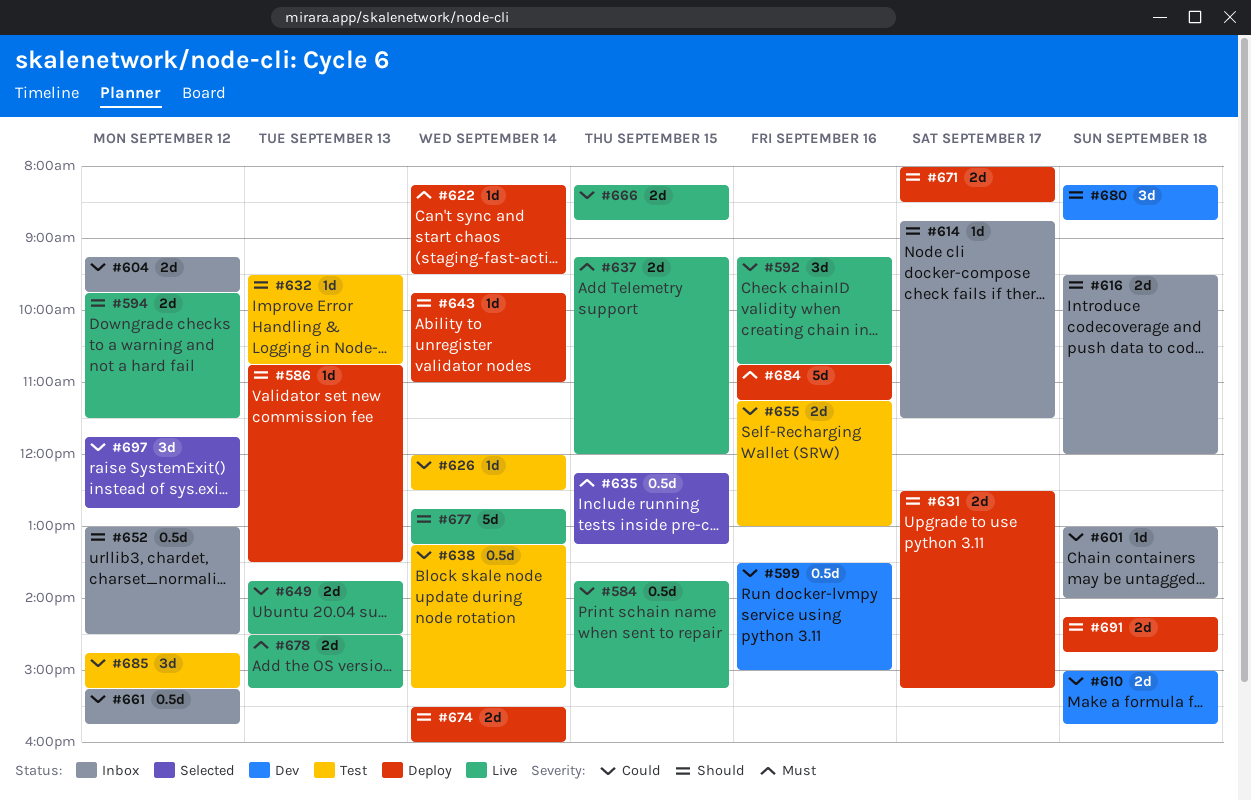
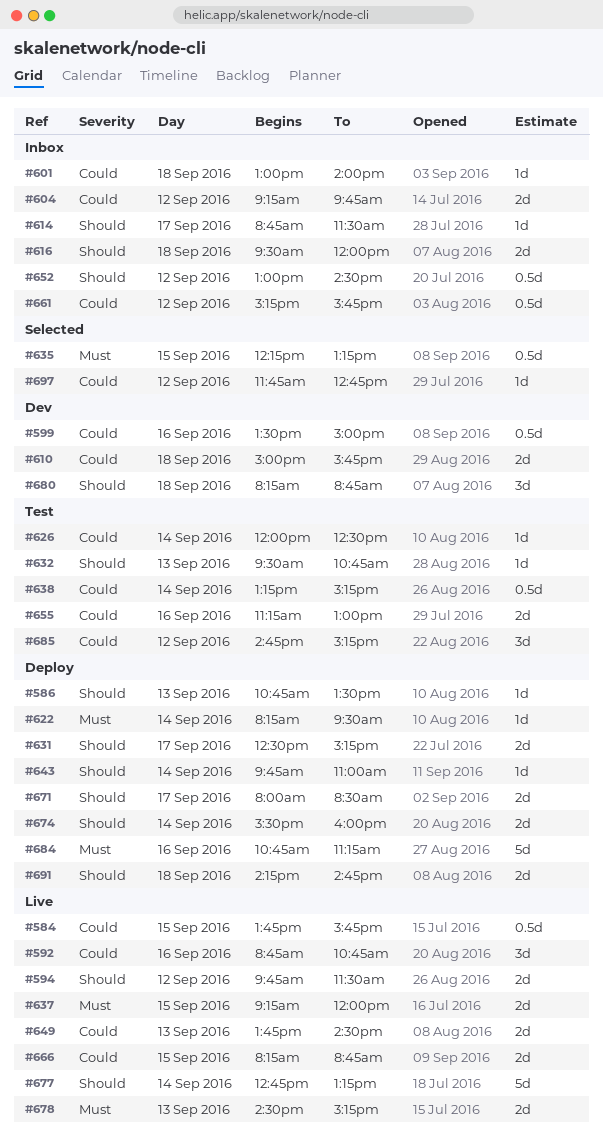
#584, ends: 15:15 -> 15:45
#592, begins: 09:15 -> 08:45
#697, estimate: 3d -> 1d

